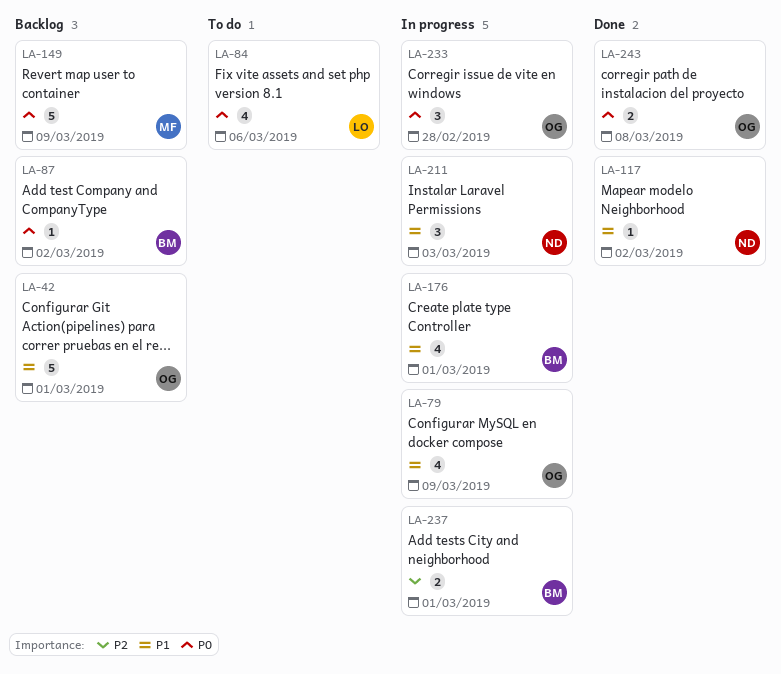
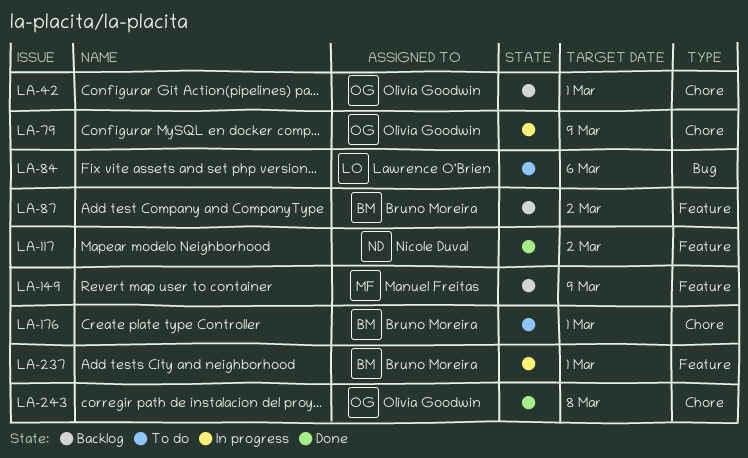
LA-176, status: In progress -> To do
LA-211: present -> none
LA-233: present -> none

